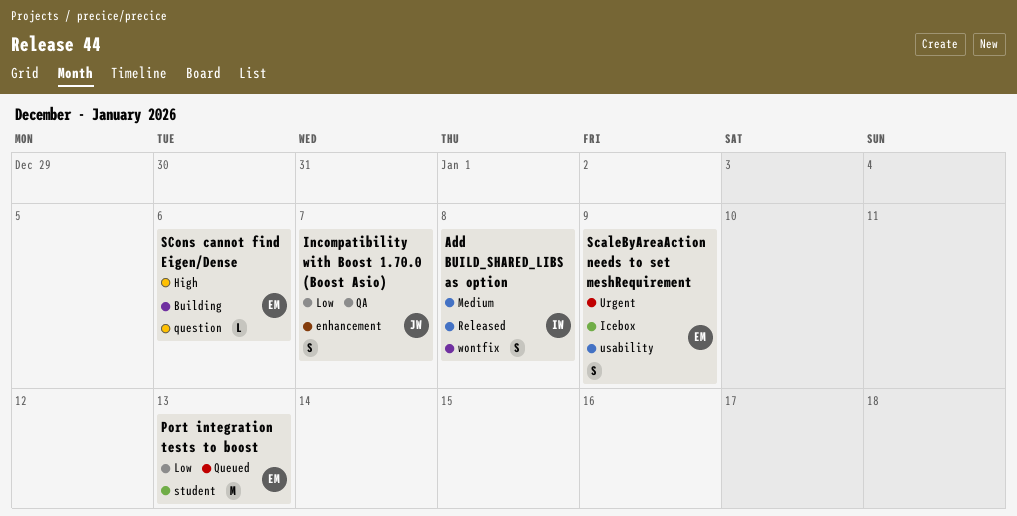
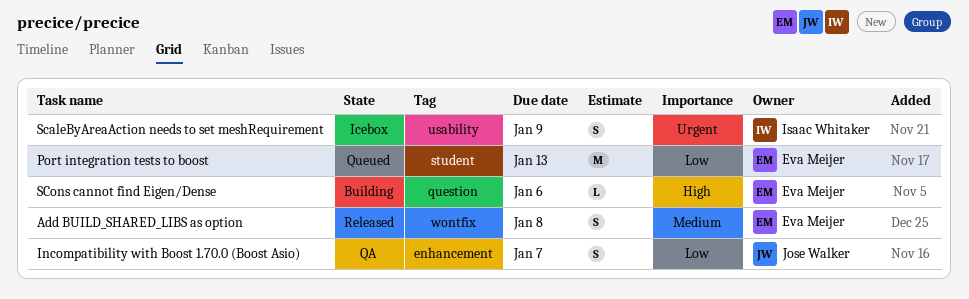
Add BUILD_SHARED_LIBS as option, owner: Isaac Whitaker -> Eva Meijer
ScaleByAreaAction needs to set meshRequirement, owner: Eva Meijer -> Isaac Whitaker

